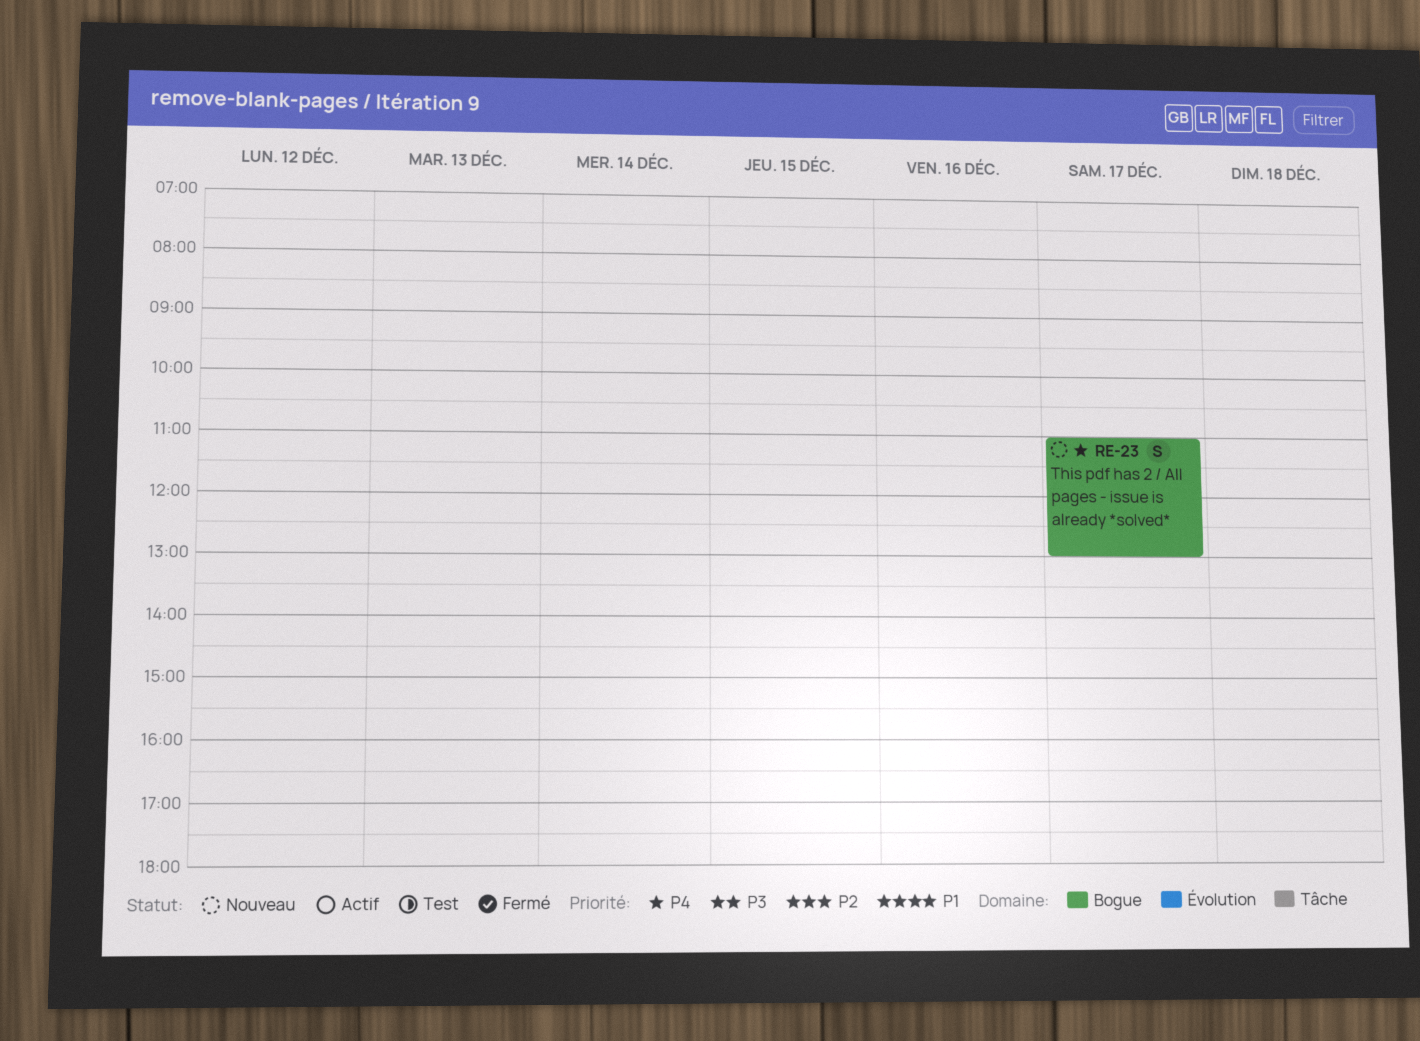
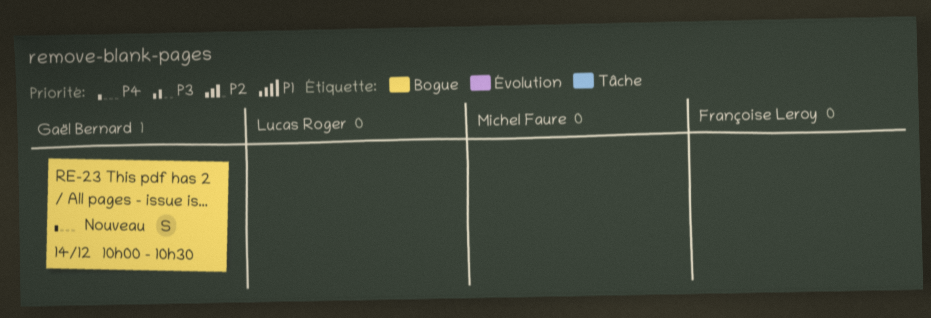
RE-23, day: Dec 17 -> Dec 14
RE-23, begins: 11:00 -> 10:00
RE-23, ends: 13:00 -> 10:30

